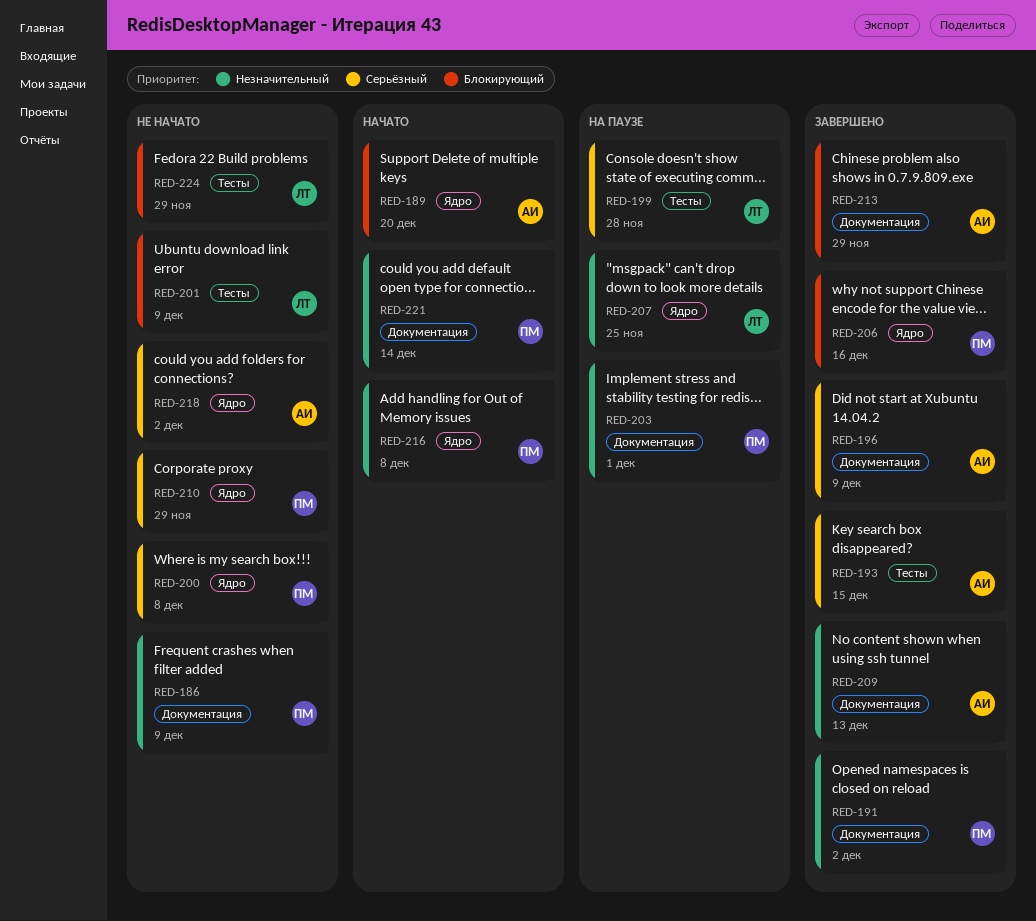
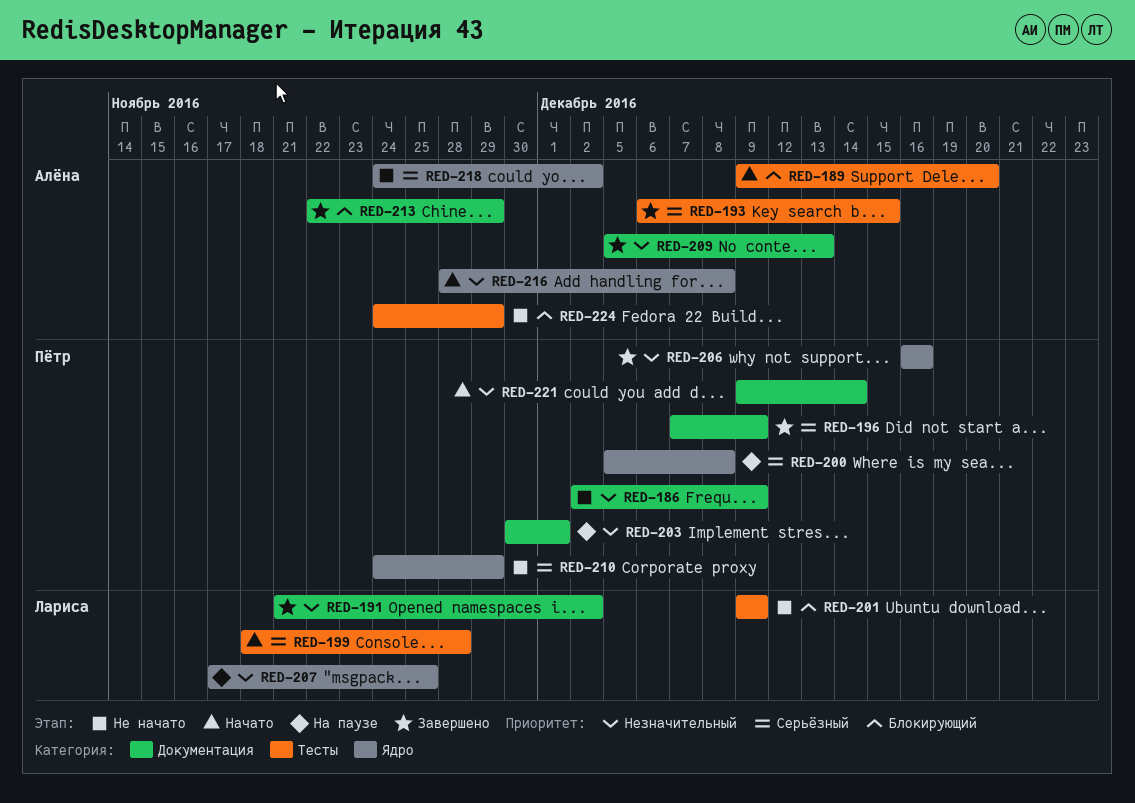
RED-189, label: Ядро -> Тесты
RED-191, owner: Пётр -> Лариса
RED-196, owner: Алёна -> Пётр
RED-199, status: На паузе -> Начато
RED-200, status: Не начато -> На паузе
RED-206, priority: Блокирующий -> Незначительный
RED-216, owner: Пётр -> Алёна
RED-224, owner: Лариса -> Алёна

